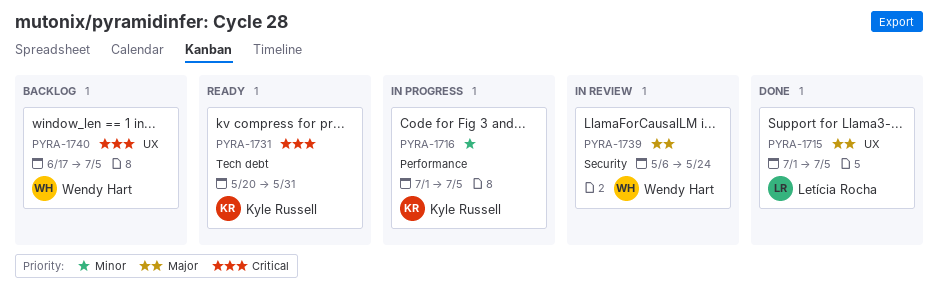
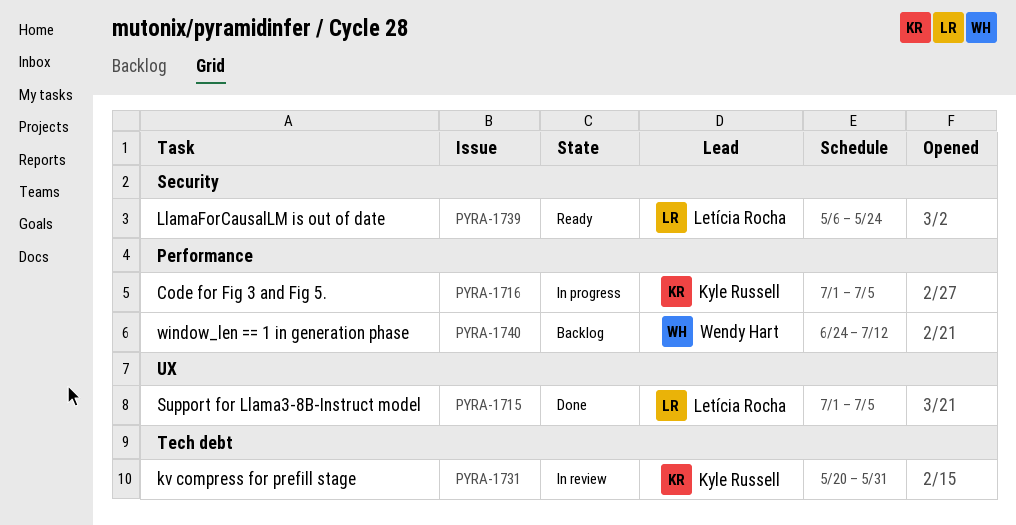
PYRA-1731, status: Ready -> In review
PYRA-1739, status: In review -> Ready
PYRA-1739, owner: Wendy Hart -> Letícia Rocha
PYRA-1740, label: UX -> Performance
PYRA-1740, start: Jun 17 -> Jun 24
PYRA-1740, due: Jul 5 -> Jul 12

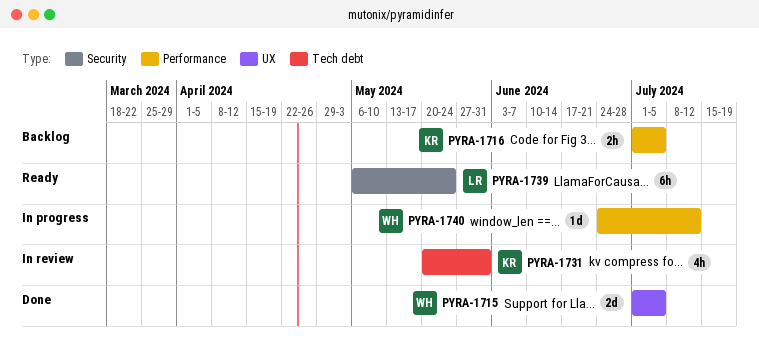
PYRA-1715, owner: Letícia Rocha -> Wendy Hart
PYRA-1716, status: In progress -> Backlog
PYRA-1740, status: Backlog -> In progress

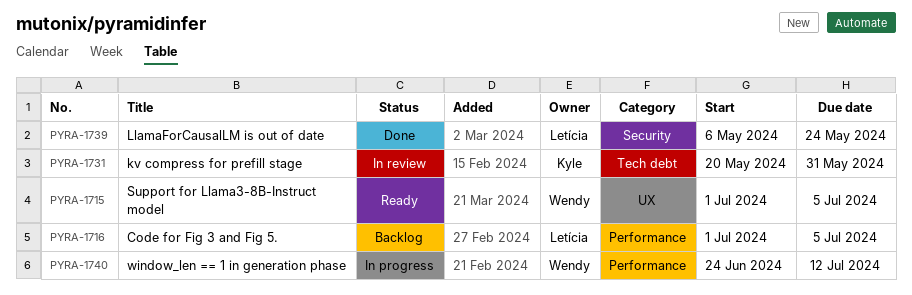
PYRA-1715, status: Done -> Ready
PYRA-1716, owner: Kyle -> Letícia
PYRA-1739, status: Ready -> Done

